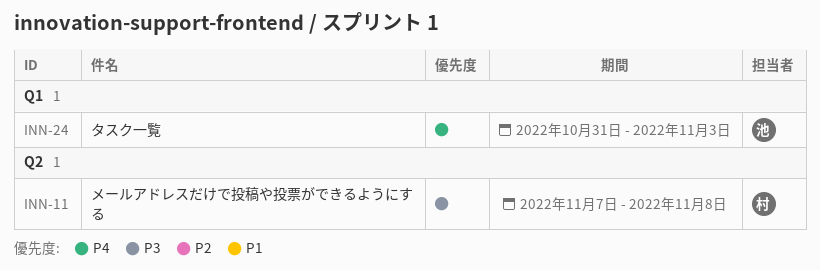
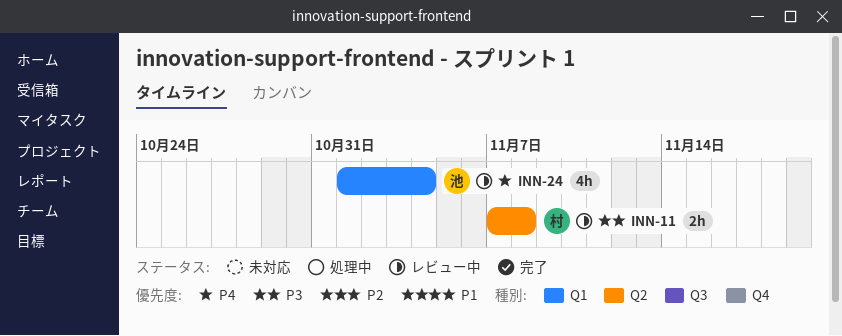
INN-24, start: Oct 31 -> Nov 1
INN-24, due: Nov 3 -> Nov 4

